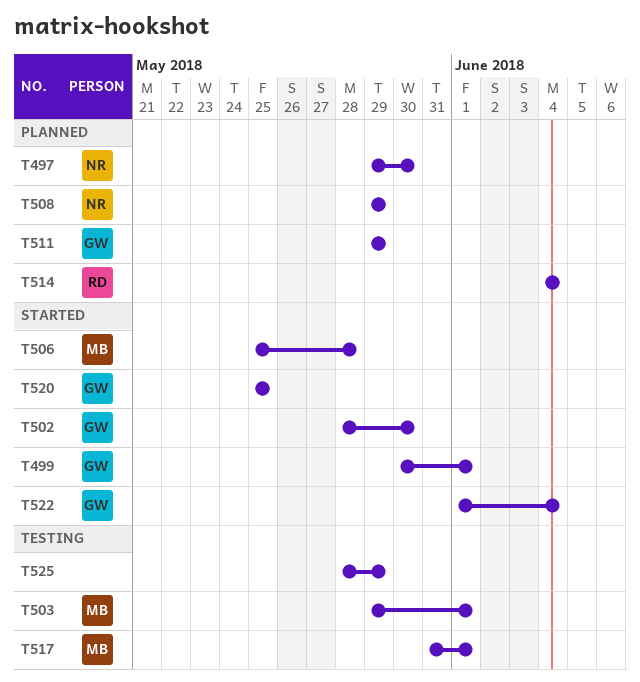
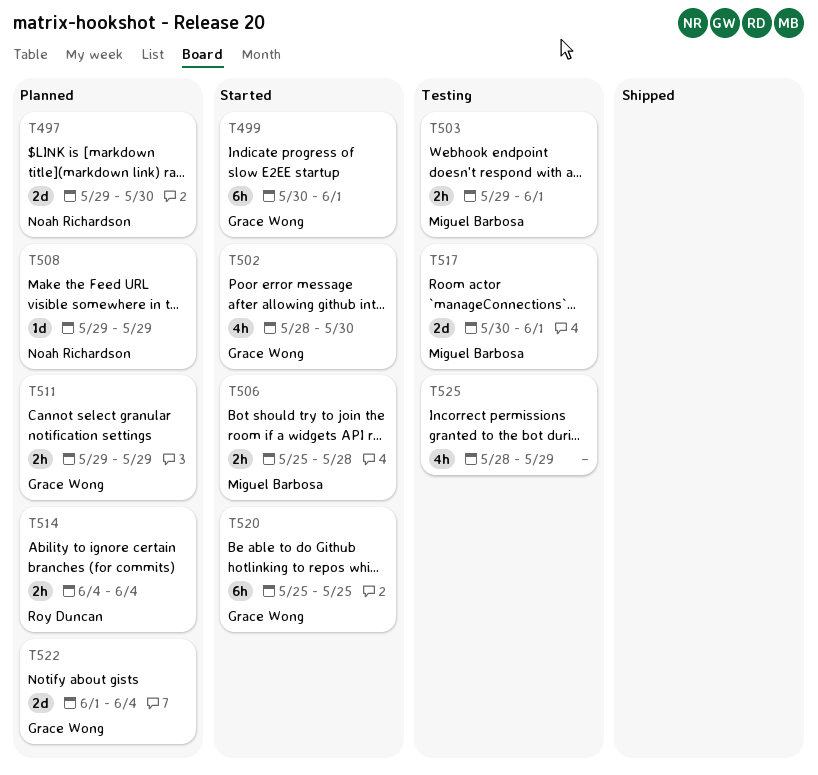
T517, start: May 31 -> May 30
T522, status: Started -> Planned

